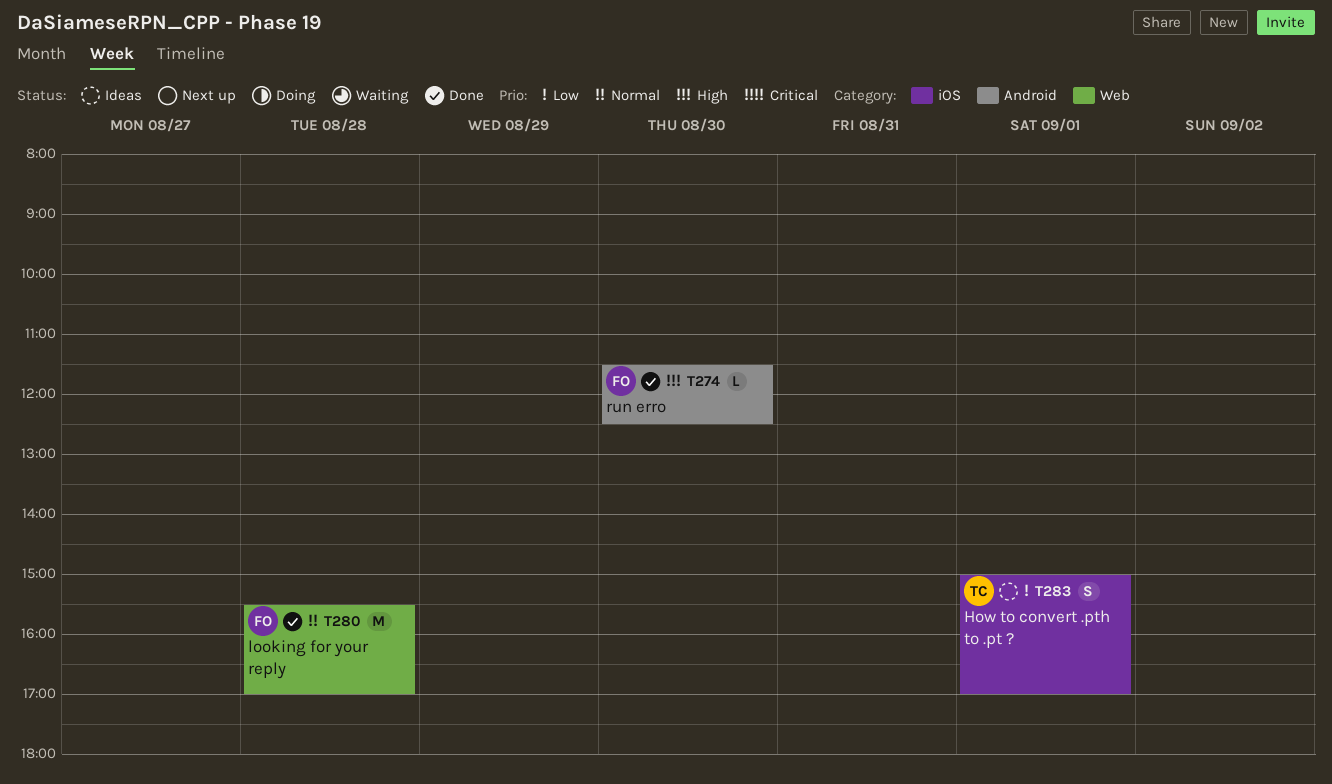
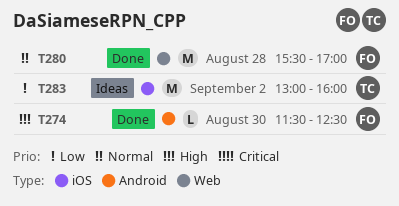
T283, estimate: S -> M
T283, day: Sep 1 -> Sep 2
T283, begins: 15:00 -> 13:00
T283, ends: 17:00 -> 16:00

